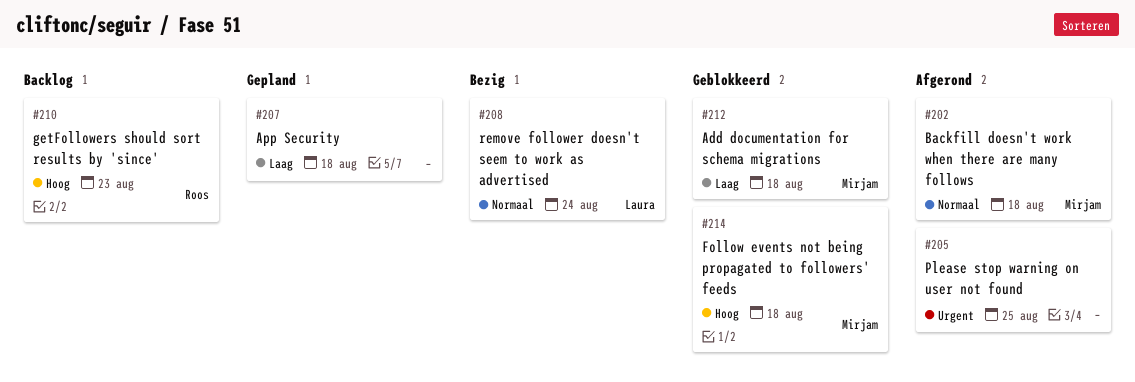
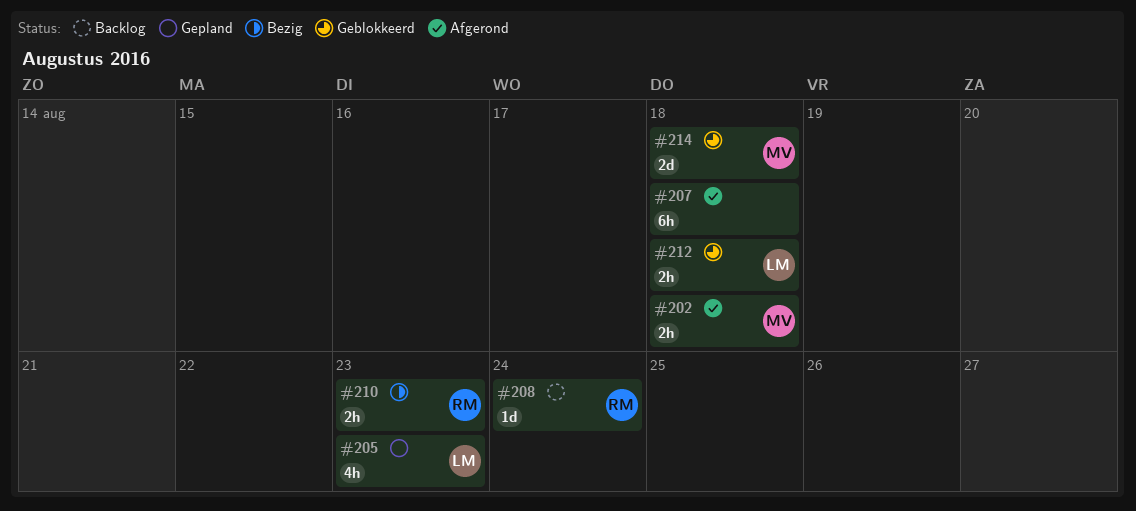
#205, status: Afgerond -> Gepland
#205, owner: none -> Laura
#205, due: Aug 25 -> Aug 23
#207, status: Gepland -> Afgerond
#208, status: Bezig -> Backlog
#208, owner: Laura -> Roos
#210, status: Backlog -> Bezig
#212, owner: Mirjam -> Laura

